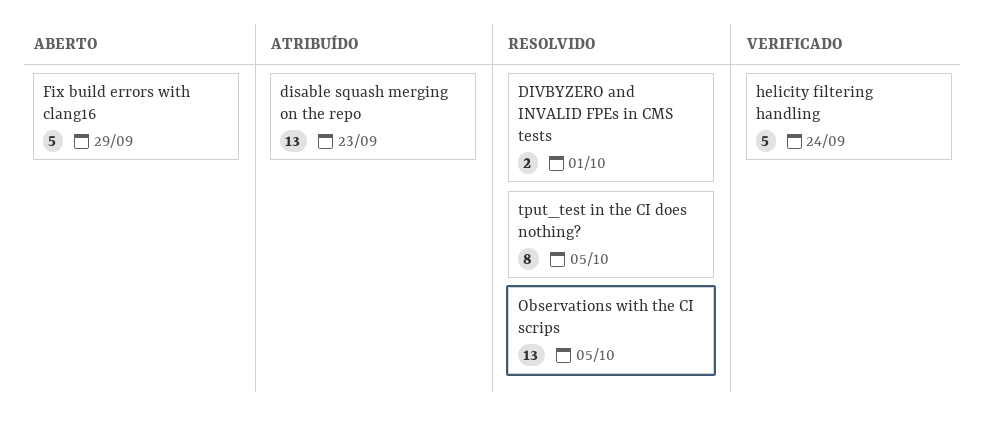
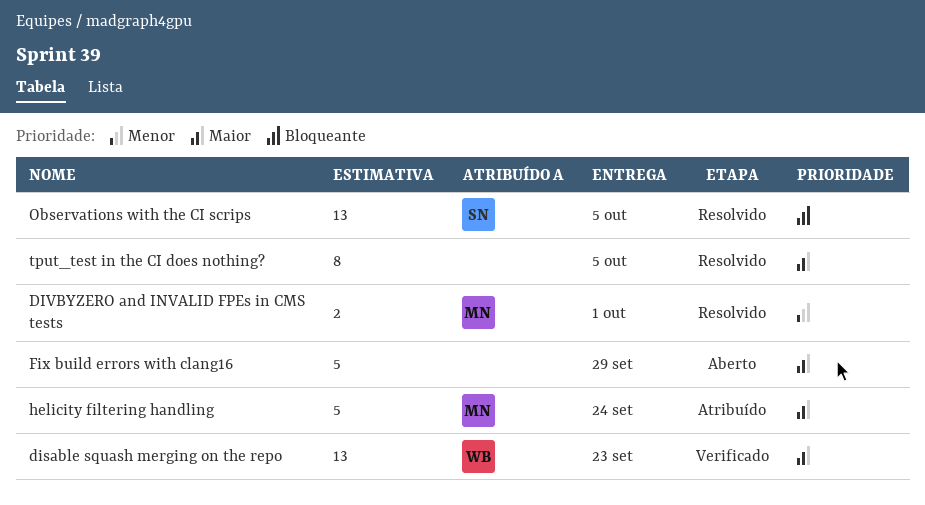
disable squash merging on the repo, status: Atribuído -> Verificado
helicity filtering handling, status: Verificado -> Atribuído

